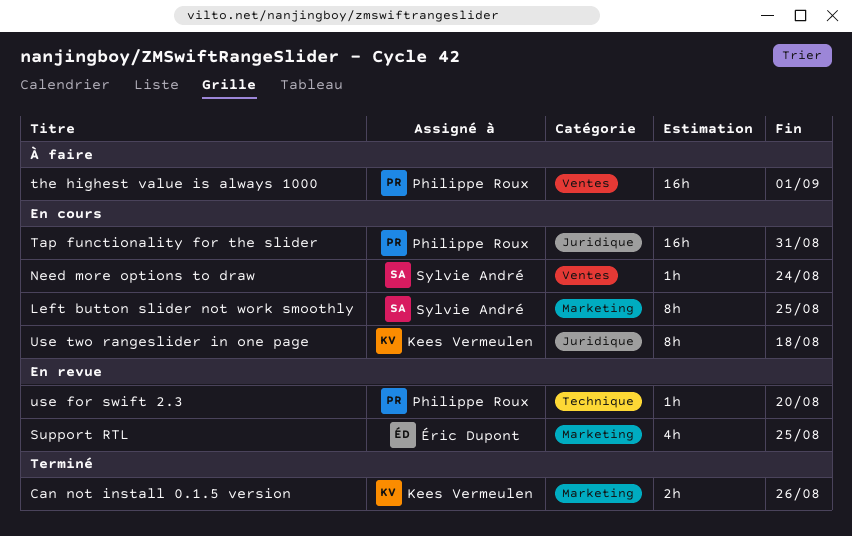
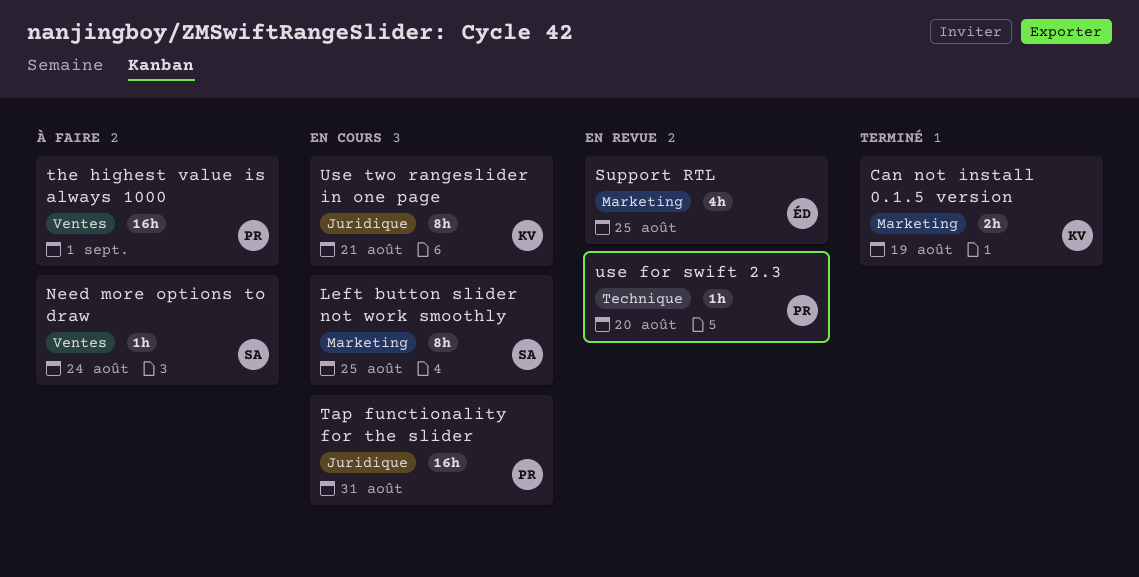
Can not install 0.1.5 version, due: Aug 26 -> Aug 19
Need more options to draw, status: En cours -> À faire
Use two rangeslider in one page, due: Aug 18 -> Aug 21

